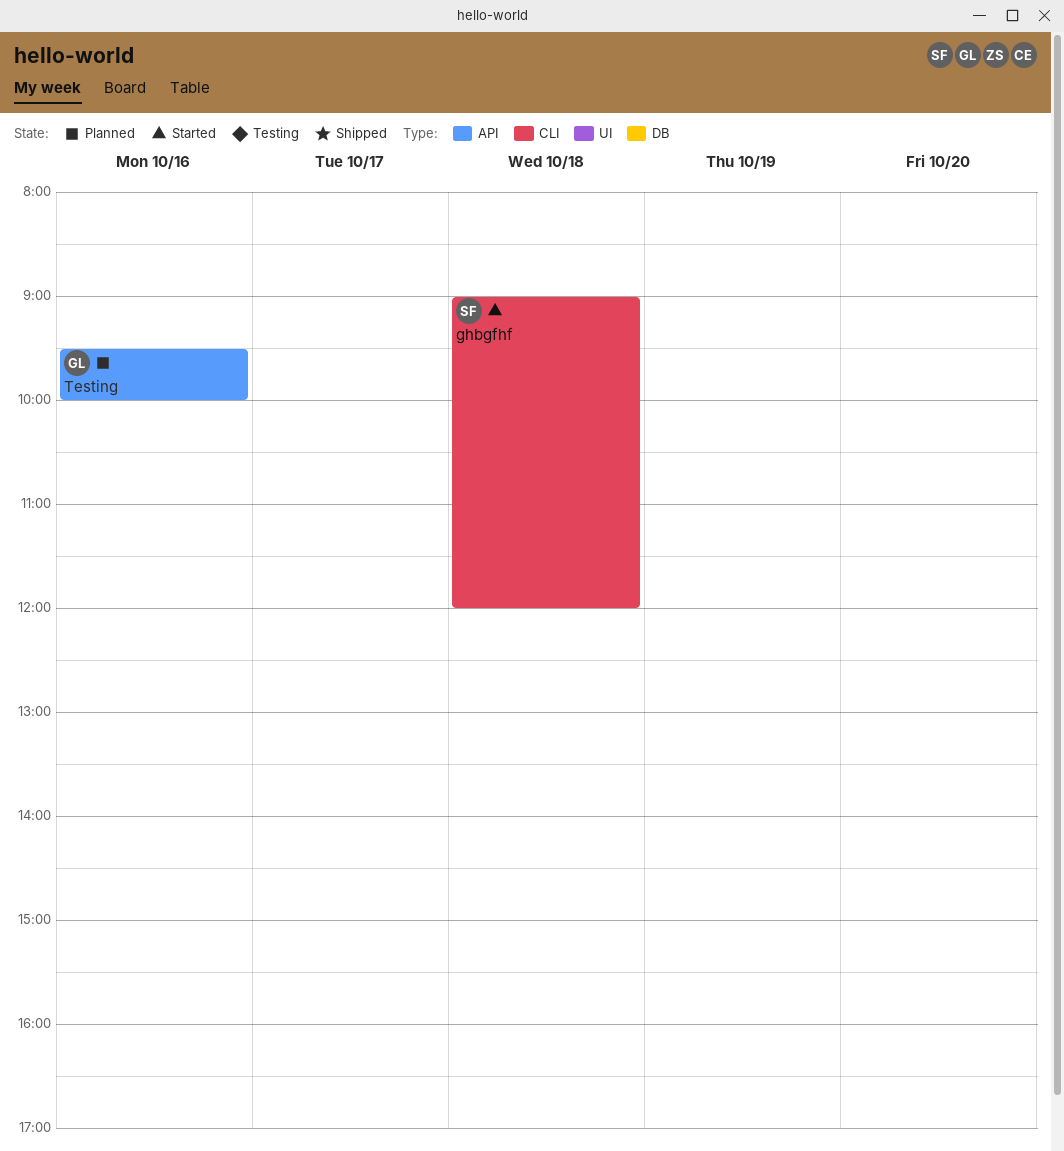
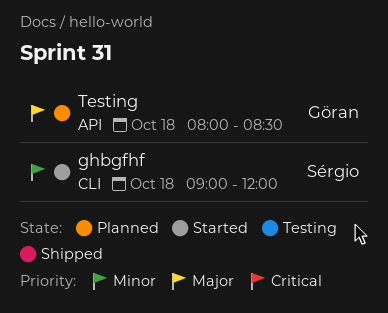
Testing, day: Oct 16 -> Oct 18
Testing, begins: 09:30 -> 08:00
Testing, ends: 10:00 -> 08:30

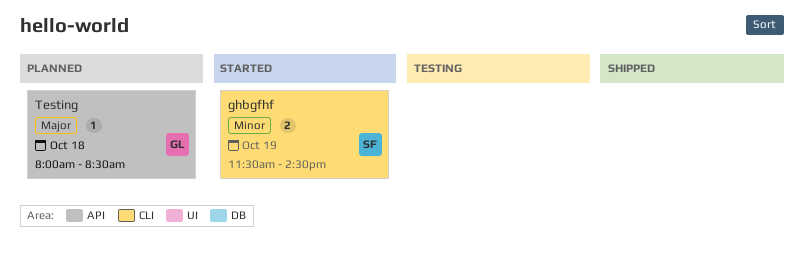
ghbgfhf, day: Oct 18 -> Oct 19
ghbgfhf, begins: 09:00 -> 11:30
ghbgfhf, ends: 12:00 -> 14:30

